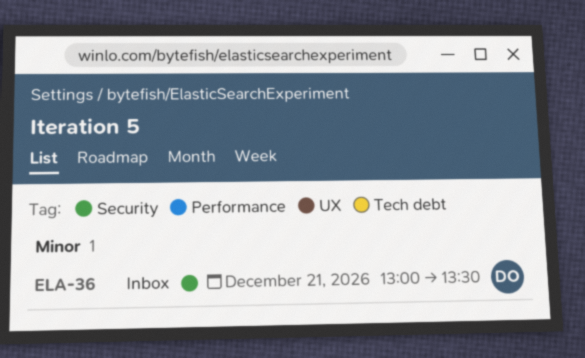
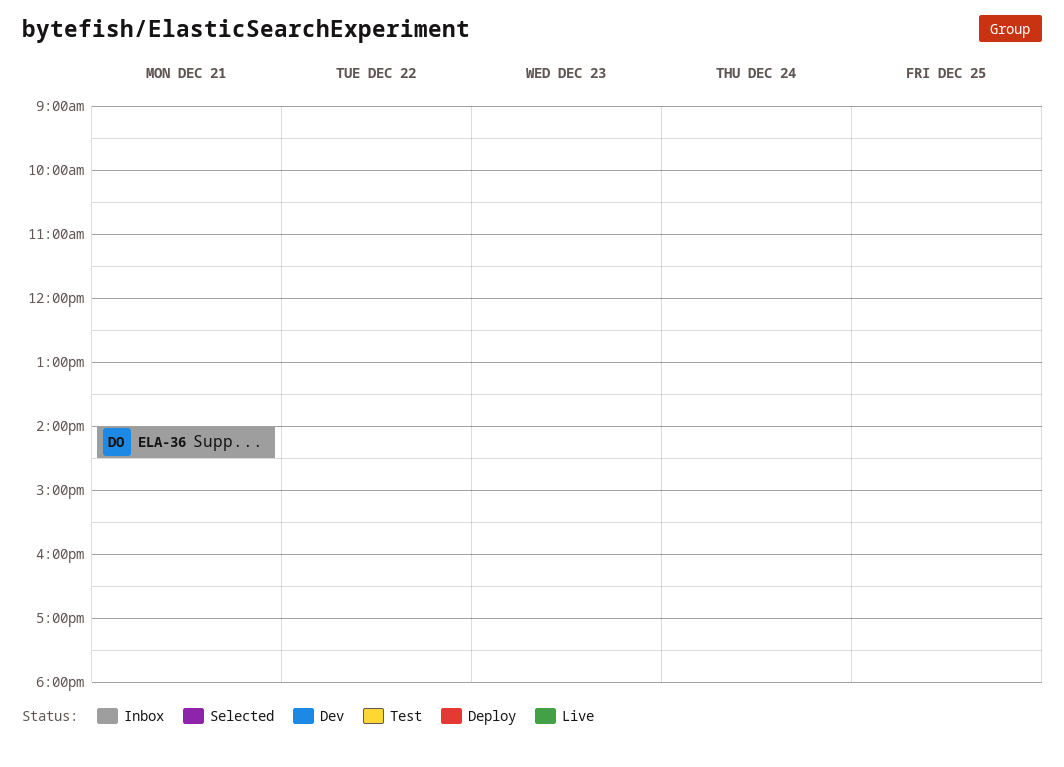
ELA-36, begins: 13:00 -> 14:00
ELA-36, ends: 13:30 -> 14:30

